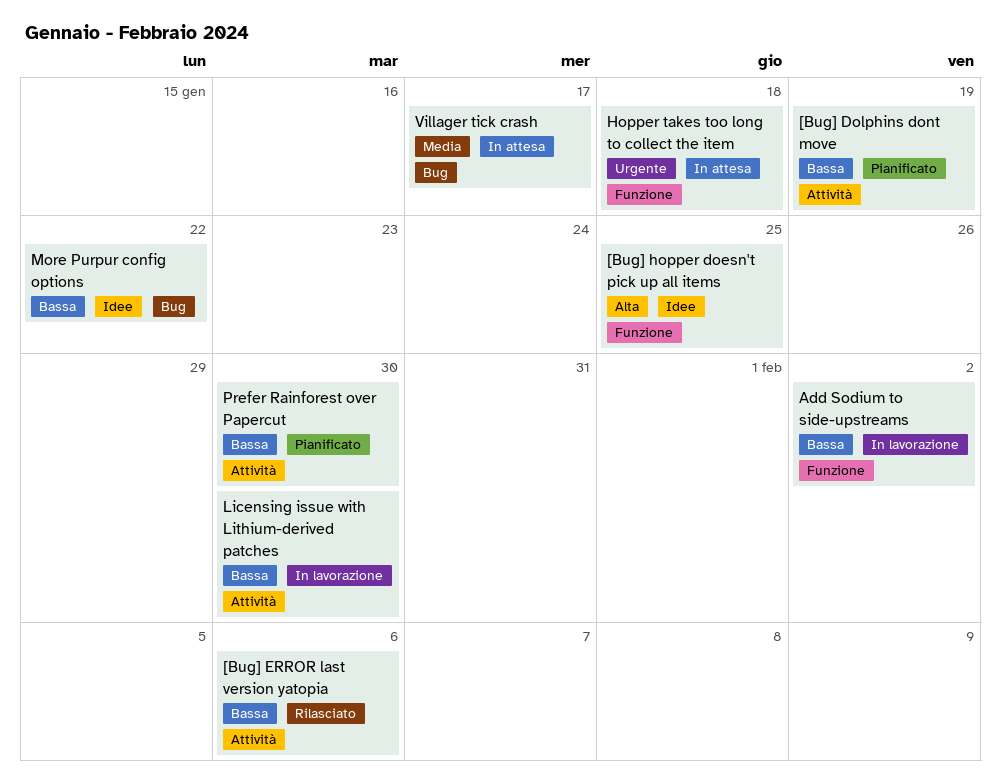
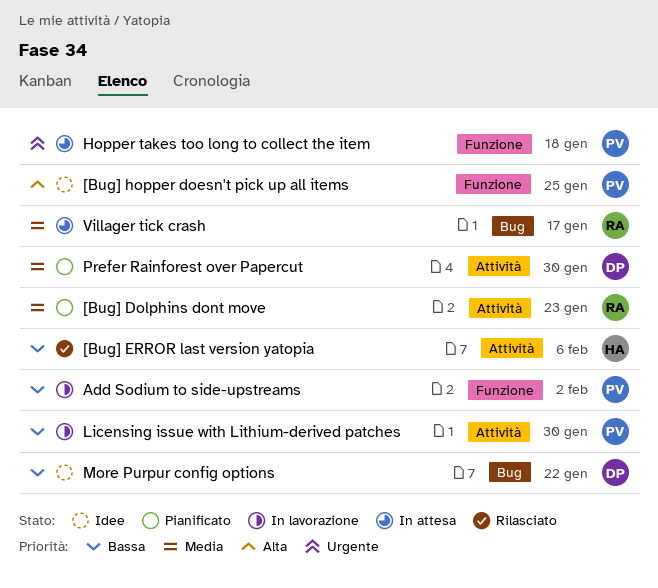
[Bug] Dolphins dont move, priority: Bassa -> Media
[Bug] Dolphins dont move, due: Jan 19 -> Jan 23
Prefer Rainforest over Papercut, priority: Bassa -> Media

